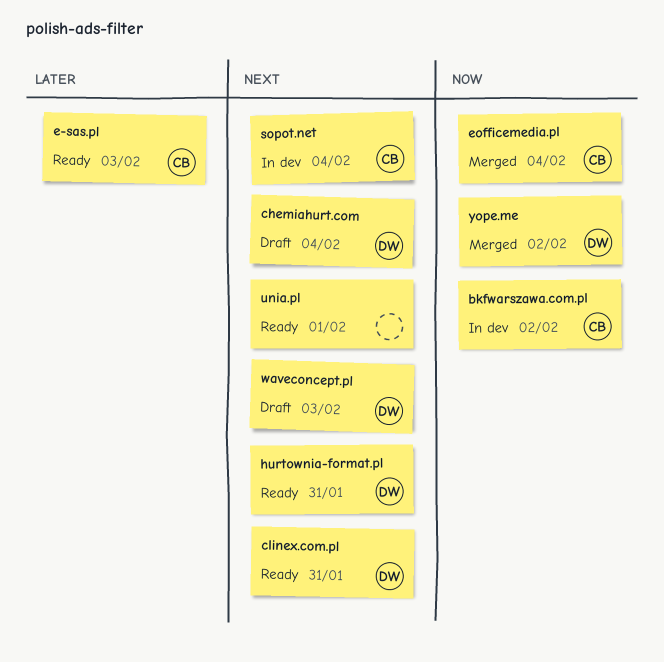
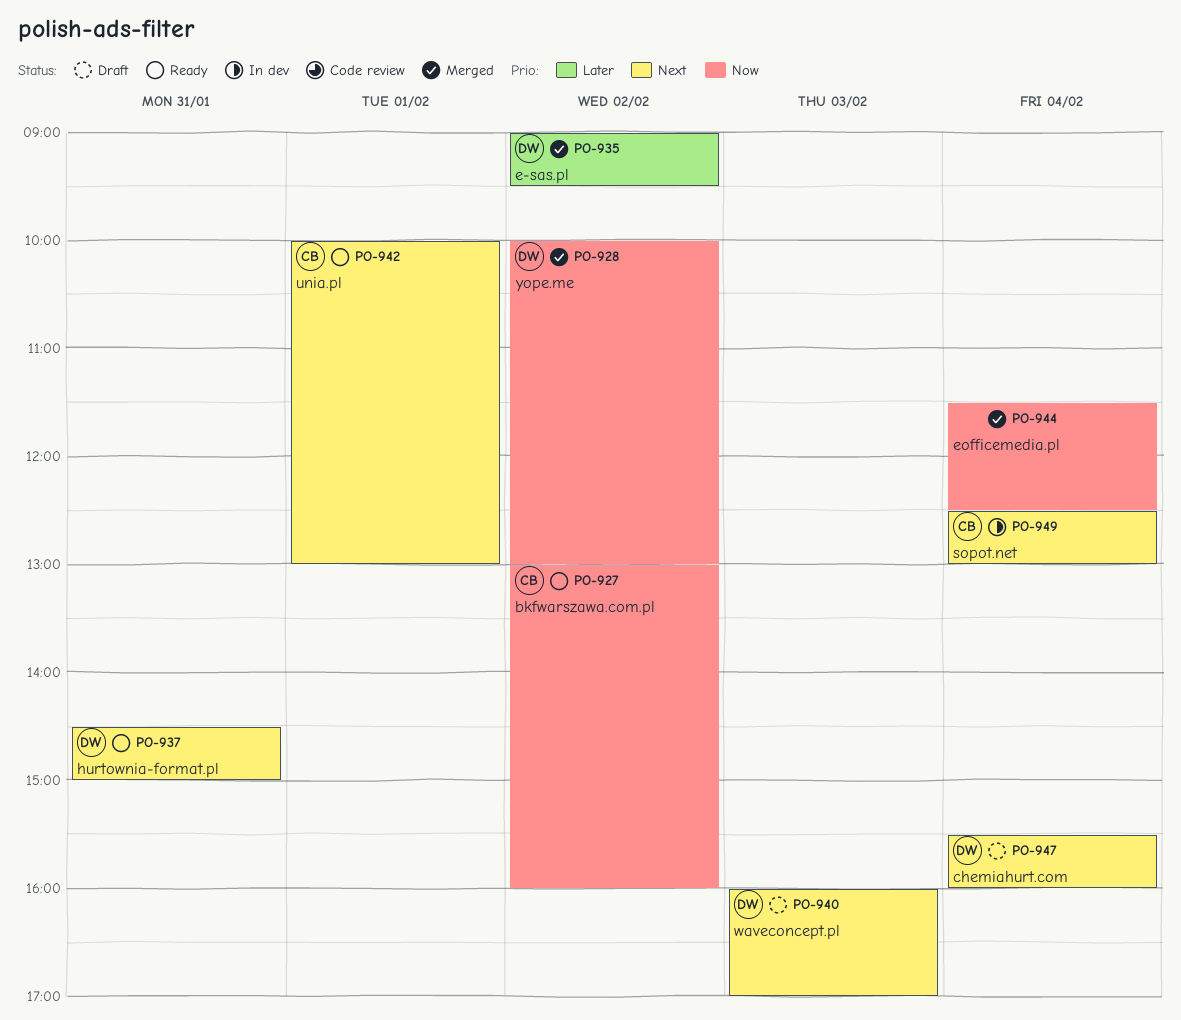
bkfwarszawa.com.pl, status: In dev -> Ready
clinex.com.pl: present -> none
e-sas.pl, status: Ready -> Merged
e-sas.pl, owner: CB -> DW
e-sas.pl, day: Feb 3 -> Feb 2
eofficemedia.pl, owner: CB -> none
unia.pl, owner: none -> CB

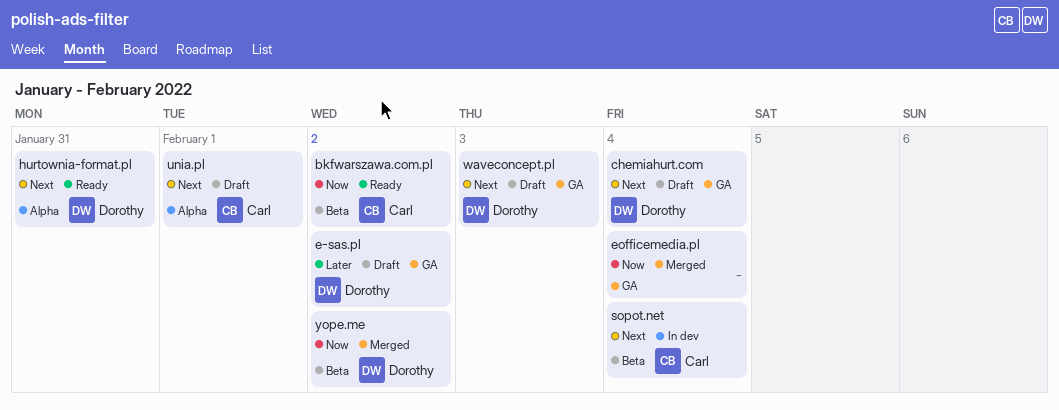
e-sas.pl, status: Merged -> Draft
unia.pl, status: Ready -> Draft

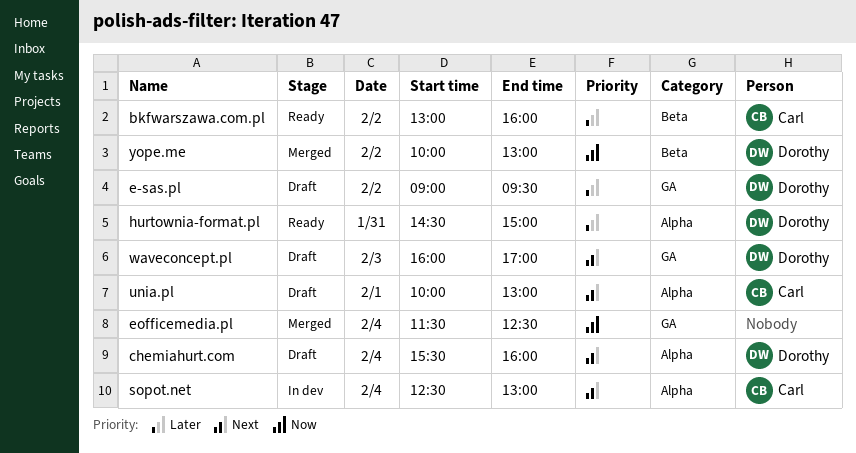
bkfwarszawa.com.pl, priority: Now -> Later
chemiahurt.com, label: GA -> Alpha
hurtownia-format.pl, priority: Next -> Later
sopot.net, label: Beta -> Alpha

